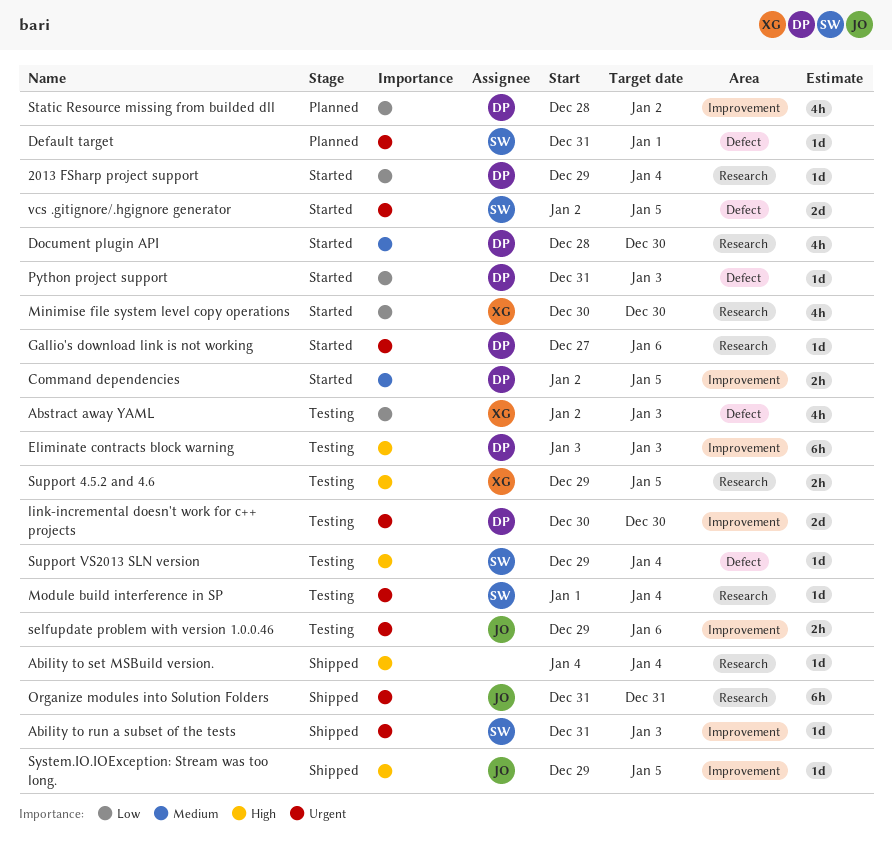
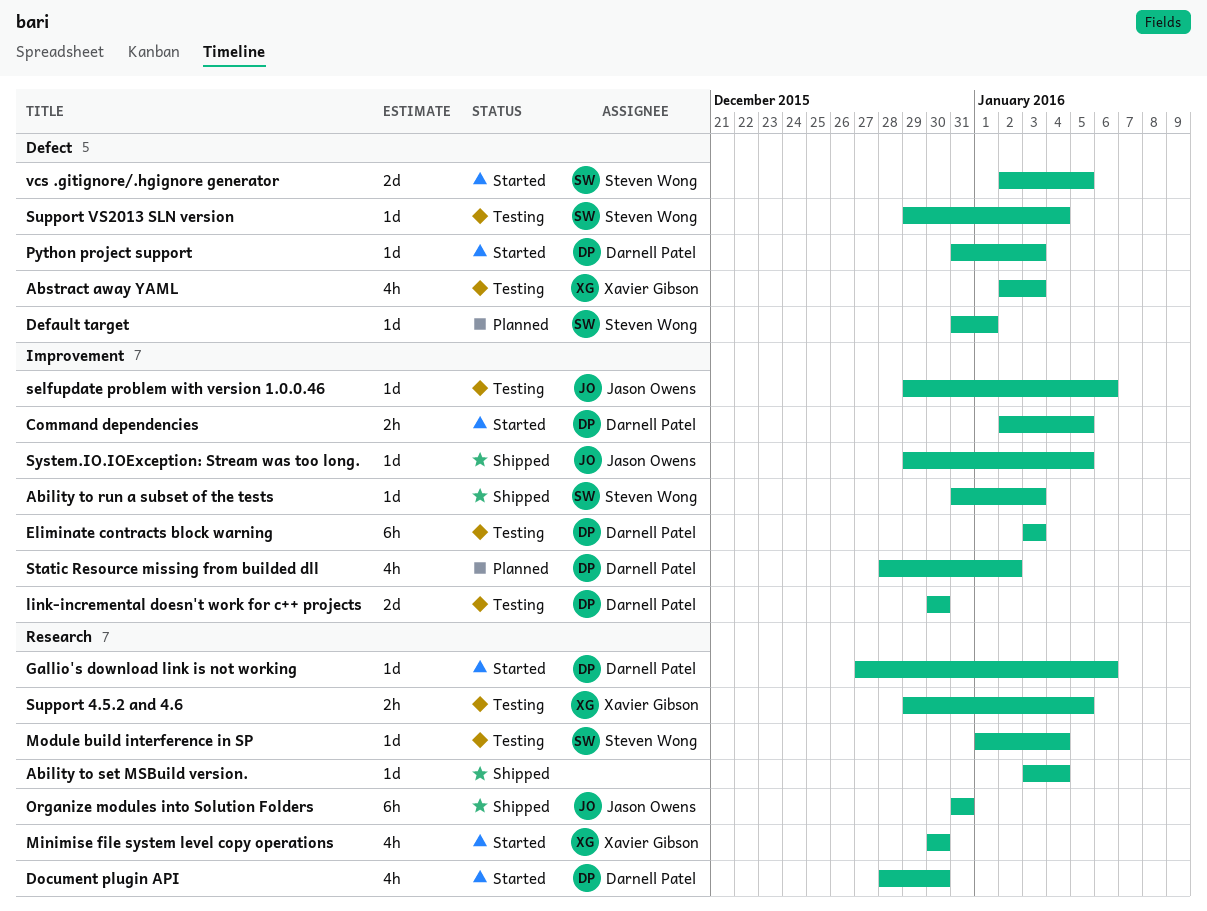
2013 FSharp project support: present -> none
Ability to set MSBuild version., start: Jan 4 -> Jan 3
selfupdate problem with version 1.0.0.46, estimate: 2h -> 1d

